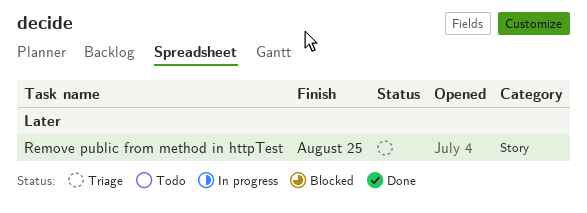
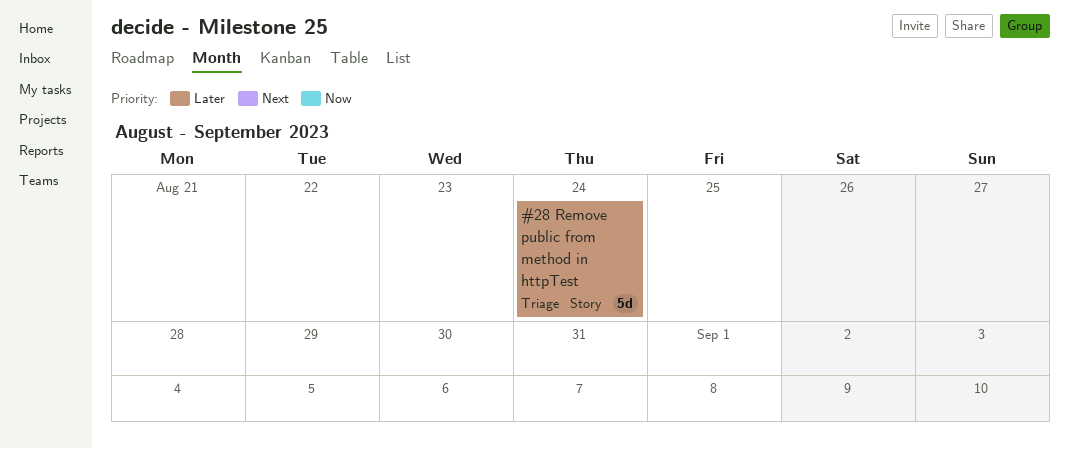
Remove public from method in httpTest, due: Aug 25 -> Aug 24

